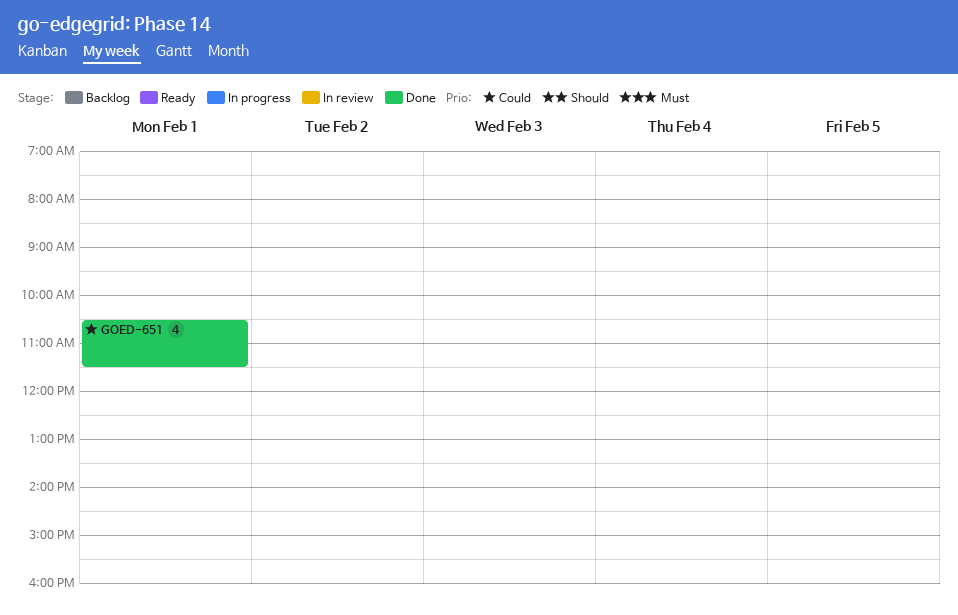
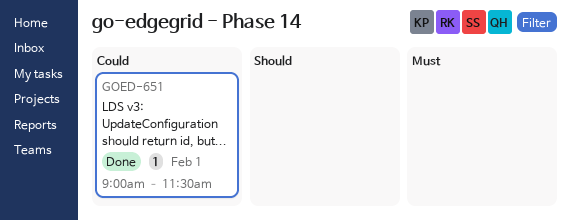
GOED-651, estimate: 4 -> 1
GOED-651, begins: 10:30 -> 09:00

